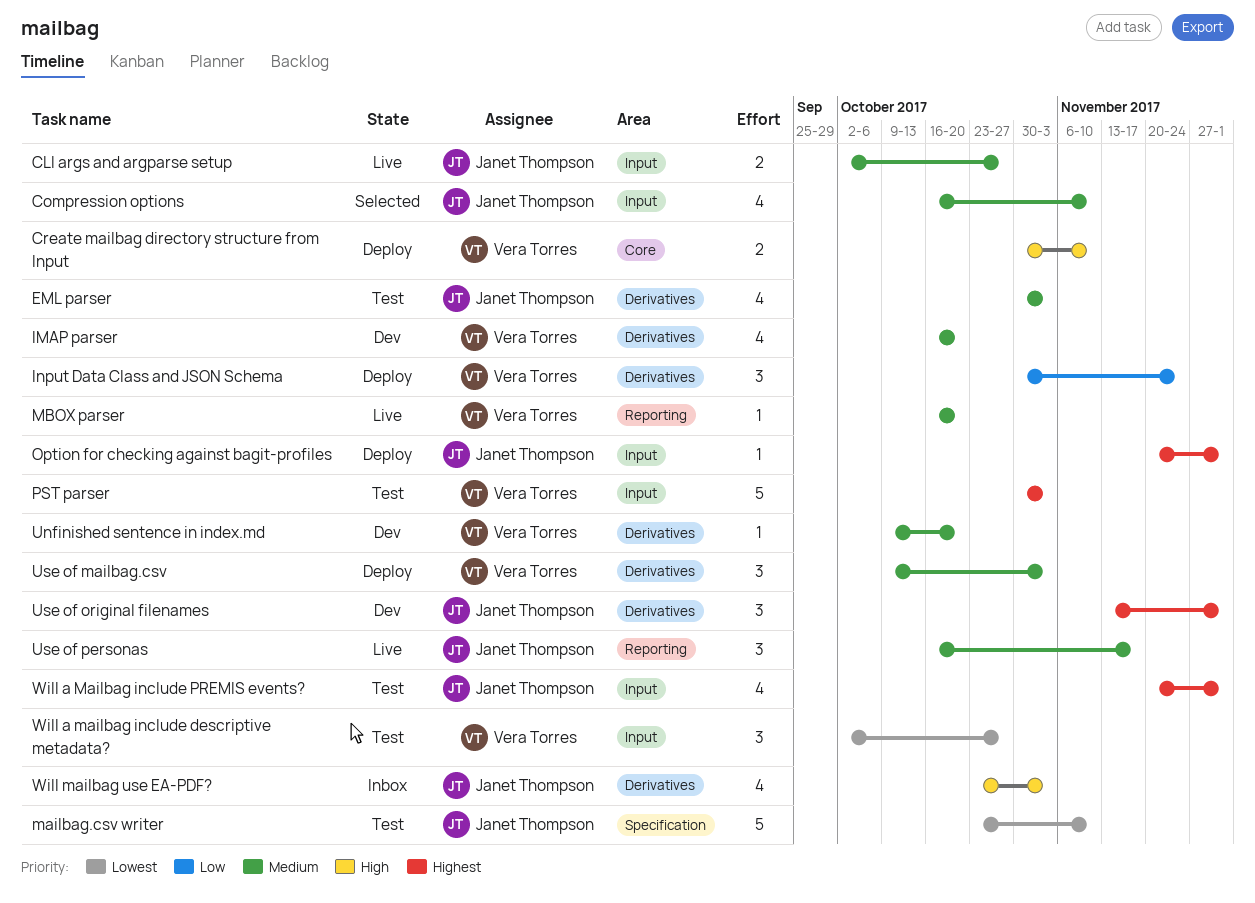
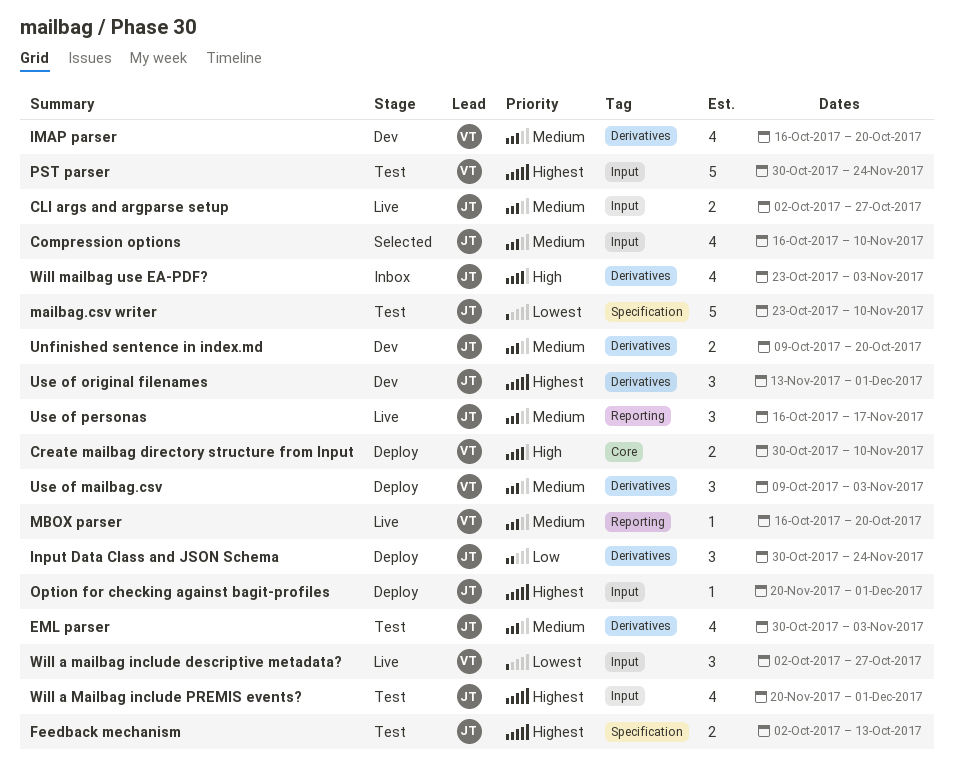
Feedback mechanism: none -> present
Input Data Class and JSON Schema, owner: Vera Torres -> Janet Thompson
PST parser, due: Nov 3 -> Nov 24
Unfinished sentence in index.md, owner: Vera Torres -> Janet Thompson
Unfinished sentence in index.md, estimate: 1 -> 2
Will a mailbag include descriptive metadata?, status: Test -> Live

